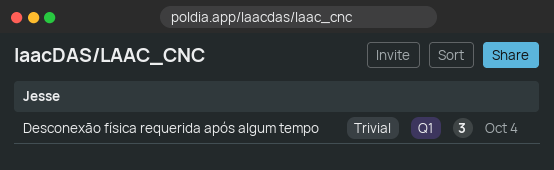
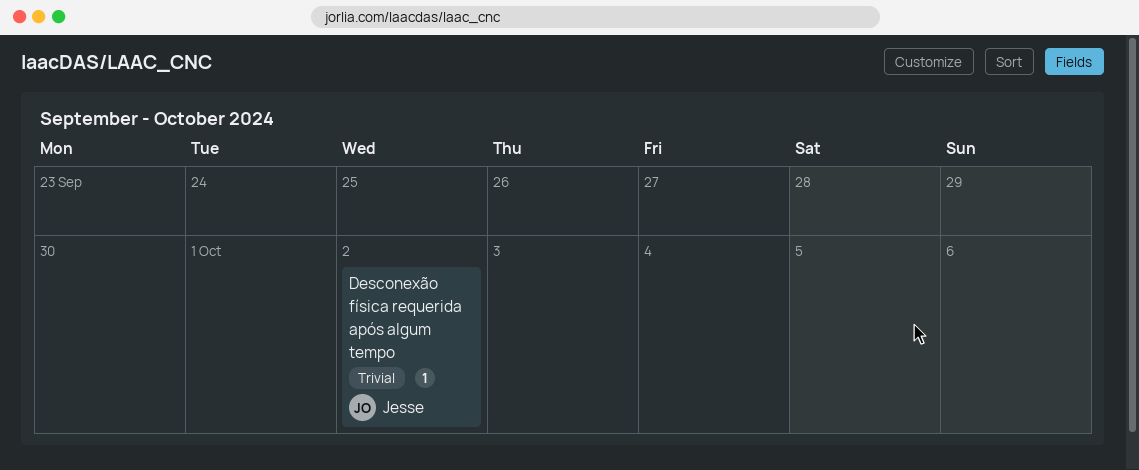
Desconexão física requerida após algum tempo, estimate: 3 -> 1
Desconexão física requerida após algum tempo, due: Oct 4 -> Oct 2

